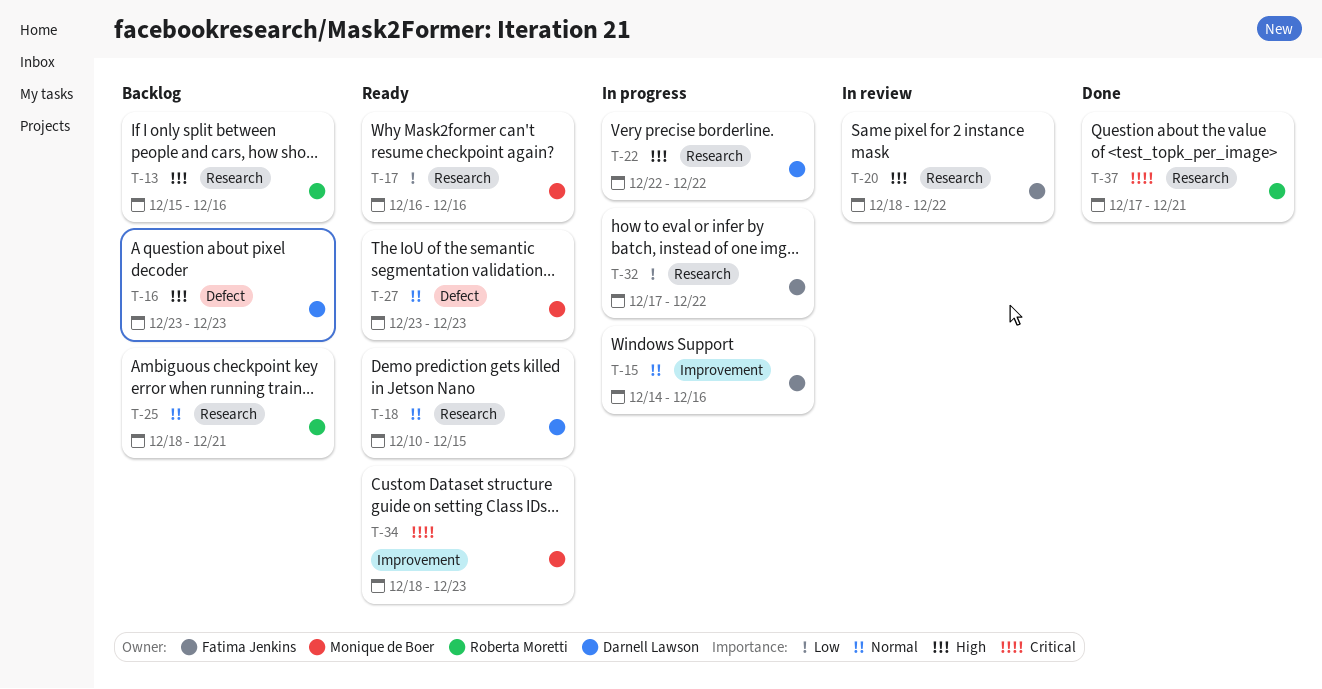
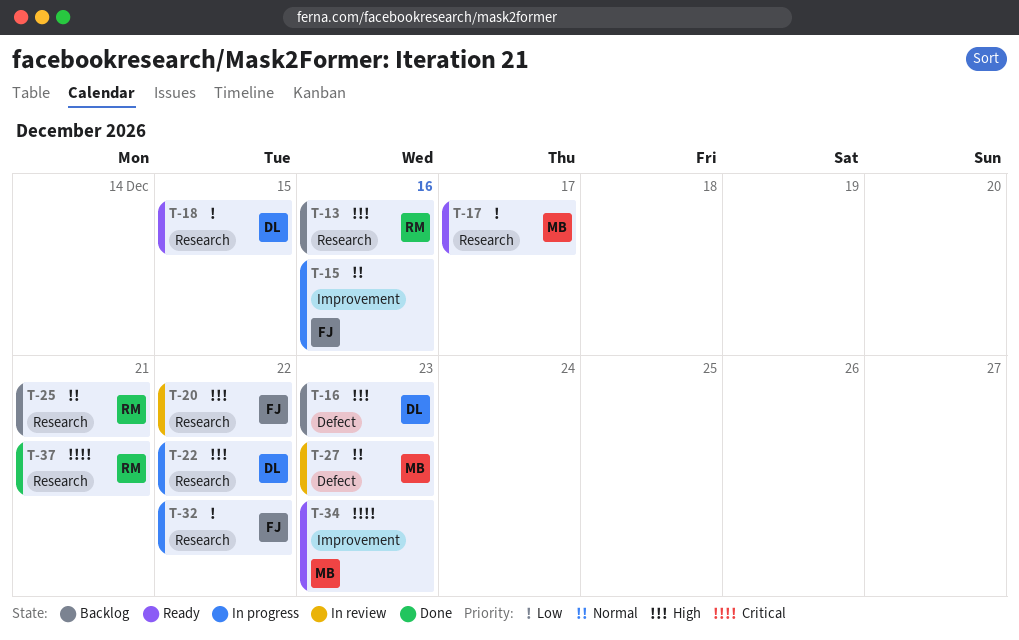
T-17, due: Dec 16 -> Dec 17
T-18, priority: Normal -> Low
T-27, status: Ready -> In review

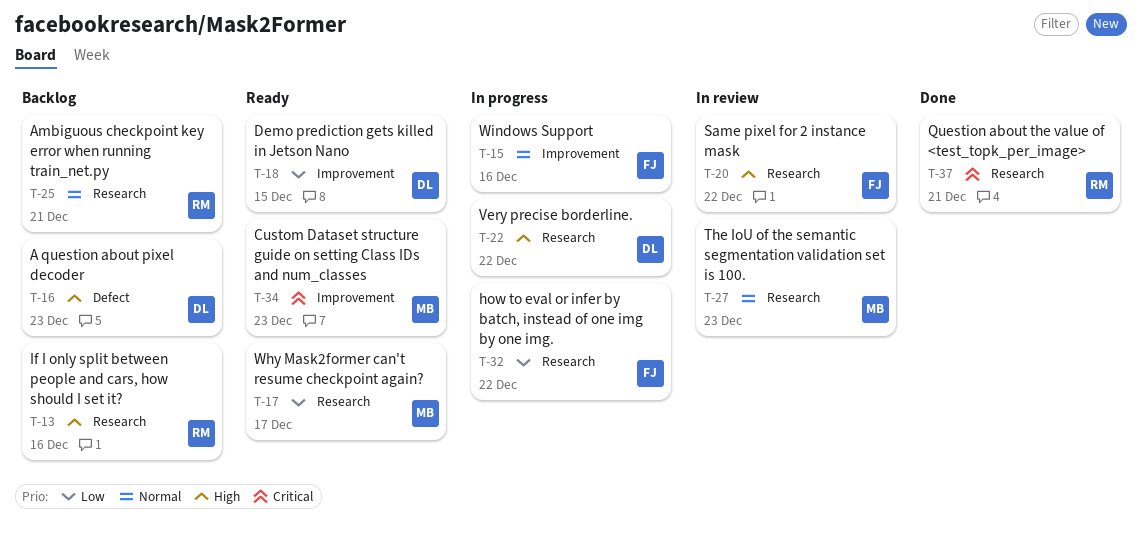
T-18, label: Research -> Improvement
T-27, label: Defect -> Research

